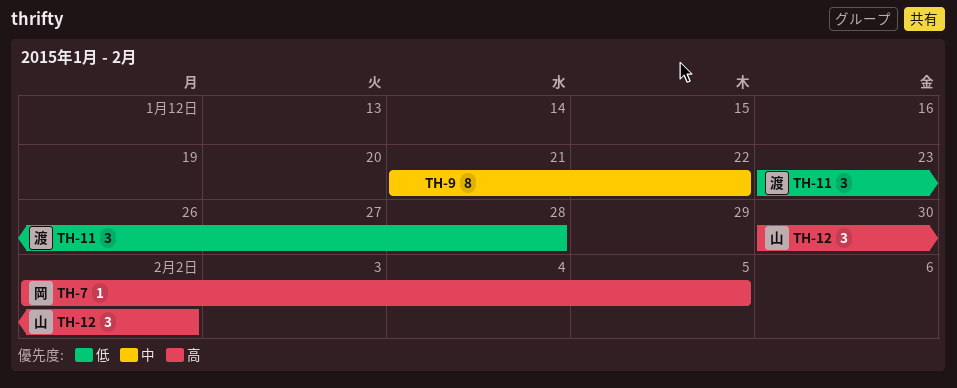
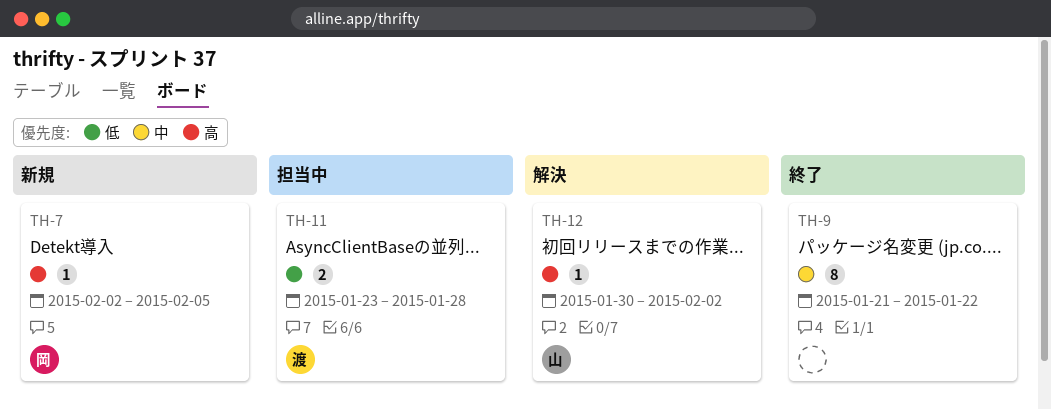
TH-11, estimate: 3 -> 2
TH-12, estimate: 3 -> 1

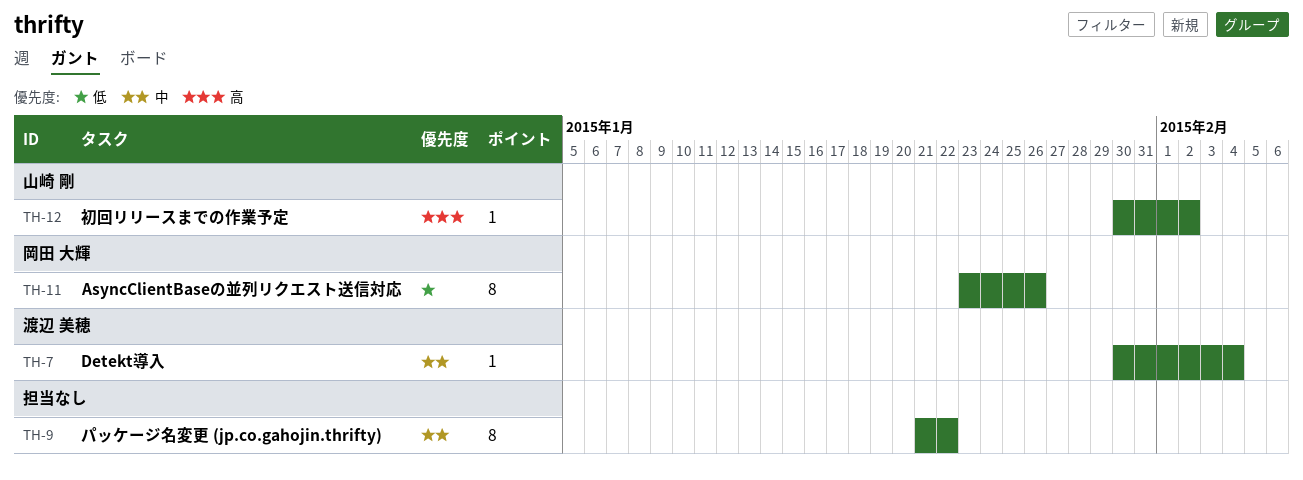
TH-7, owner: 岡田 大輝 -> 渡辺 美穂
TH-7, priority: 高 -> 中
TH-7, start: Feb 2 -> Jan 30
TH-7, due: Feb 5 -> Feb 4
TH-11, owner: 渡辺 美穂 -> 岡田 大輝
TH-11, estimate: 2 -> 8
TH-11, due: Jan 28 -> Jan 26

